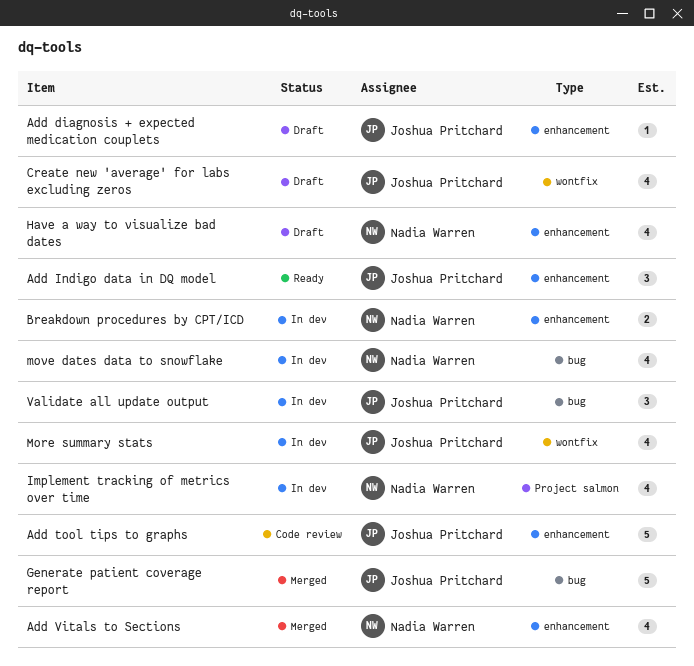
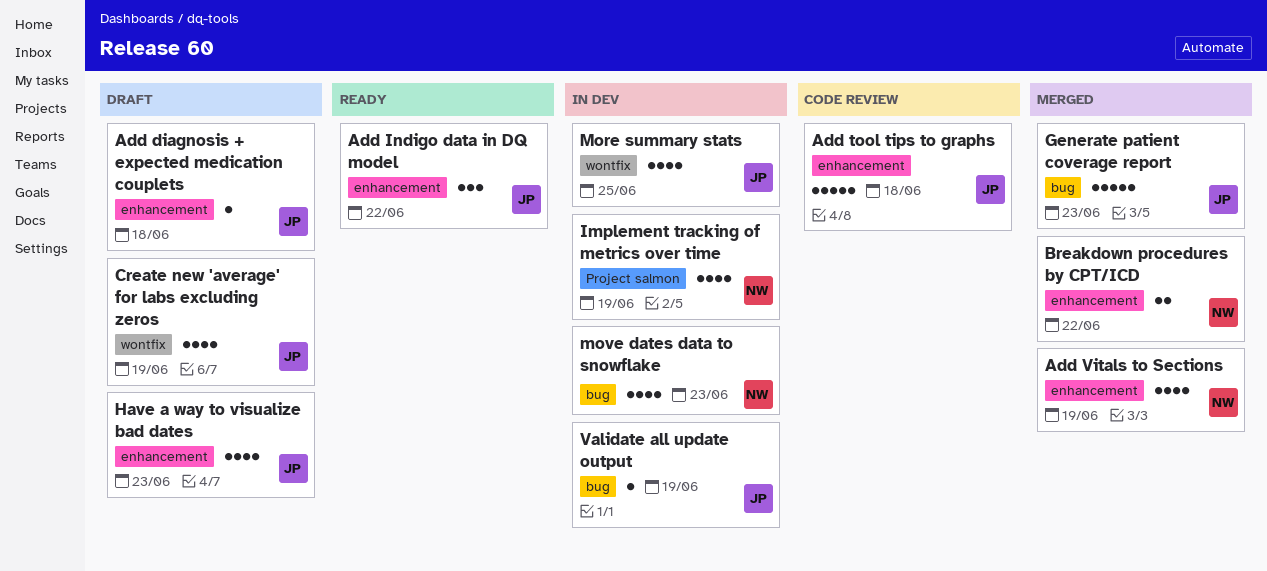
Breakdown procedures by CPT/ICD, status: In dev -> Merged
Have a way to visualize bad dates, owner: Nadia Warren -> Joshua Pritchard
Validate all update output, estimate: 3 -> 1

